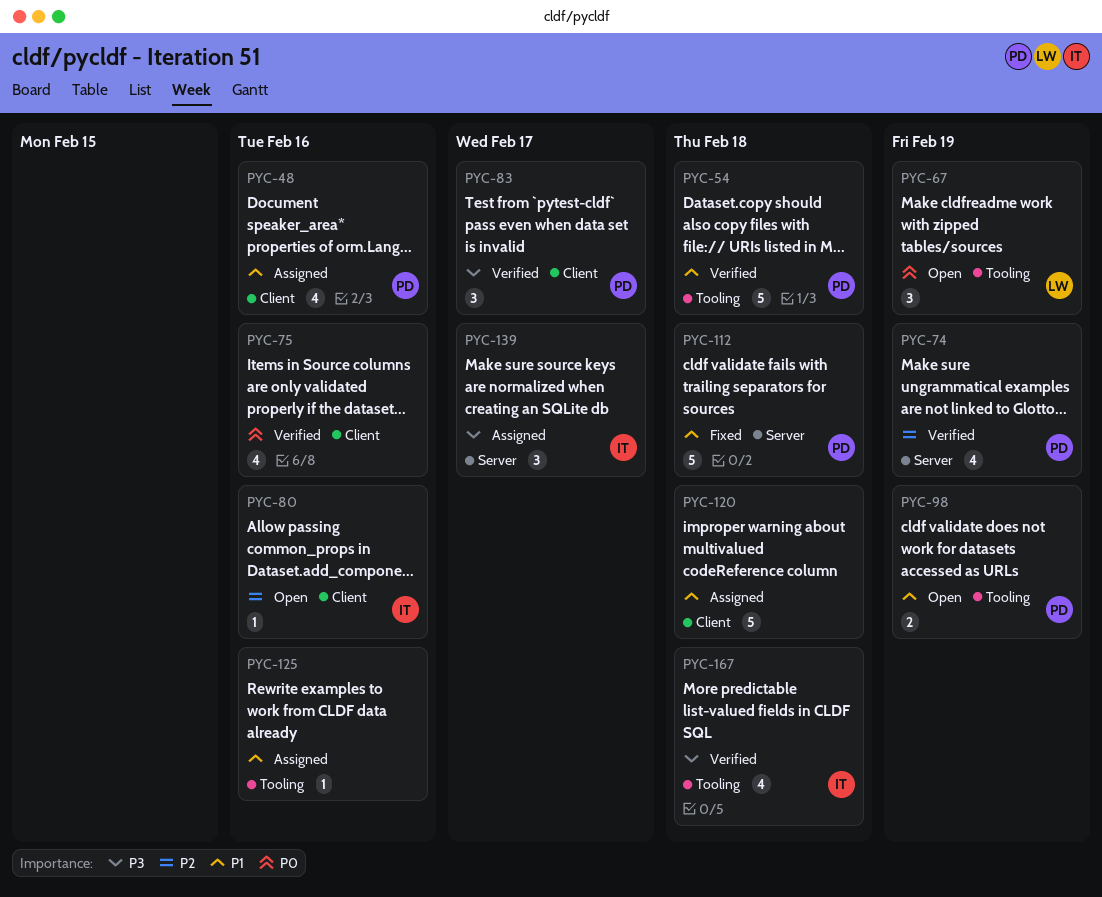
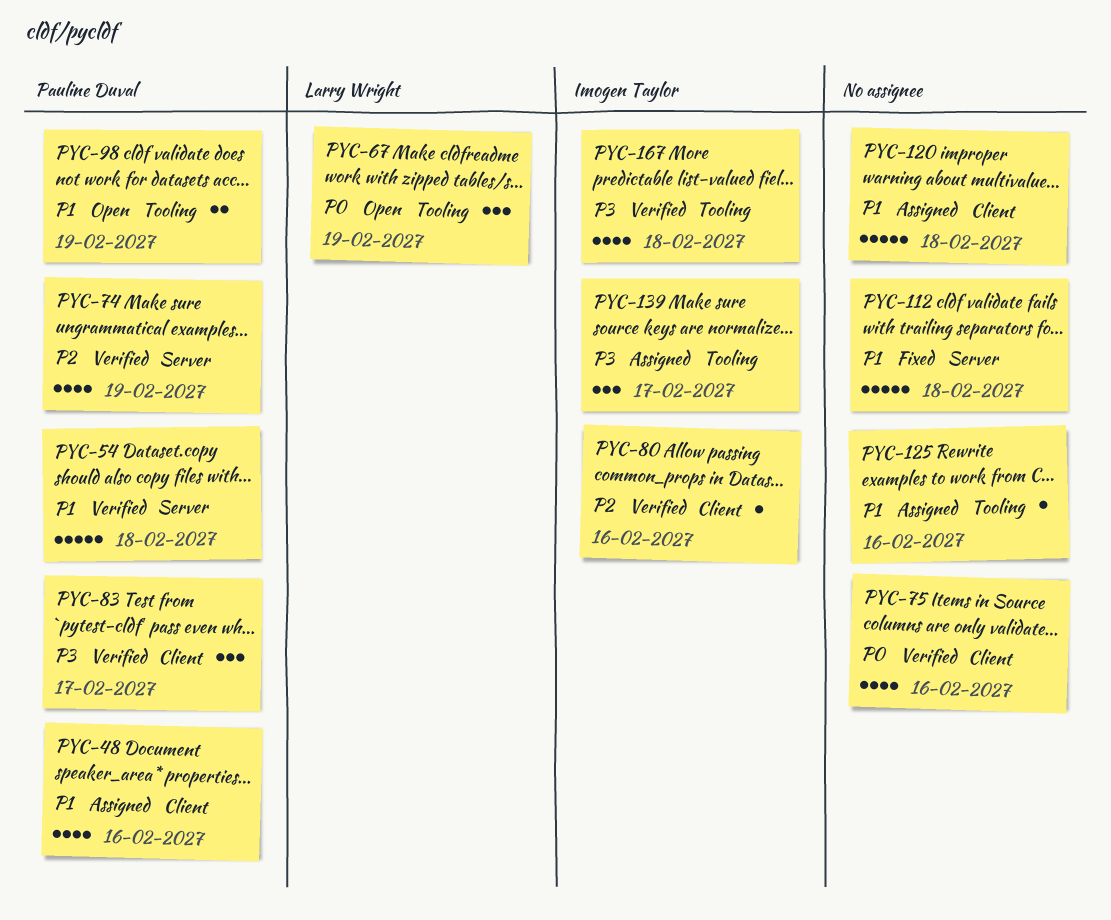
PYC-54, label: Tooling -> Server
PYC-80, status: Open -> Verified
PYC-112, owner: Pauline Duval -> none
PYC-139, label: Server -> Tooling

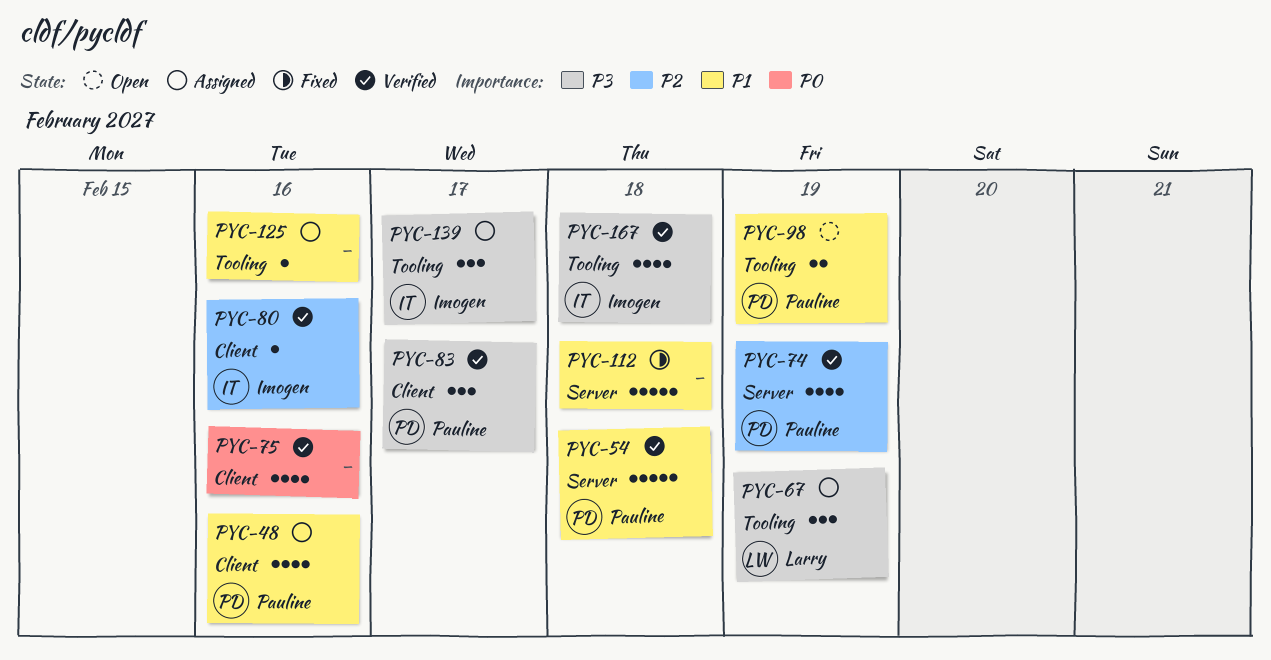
PYC-67, status: Open -> Assigned
PYC-67, priority: P0 -> P3
PYC-120: present -> none

